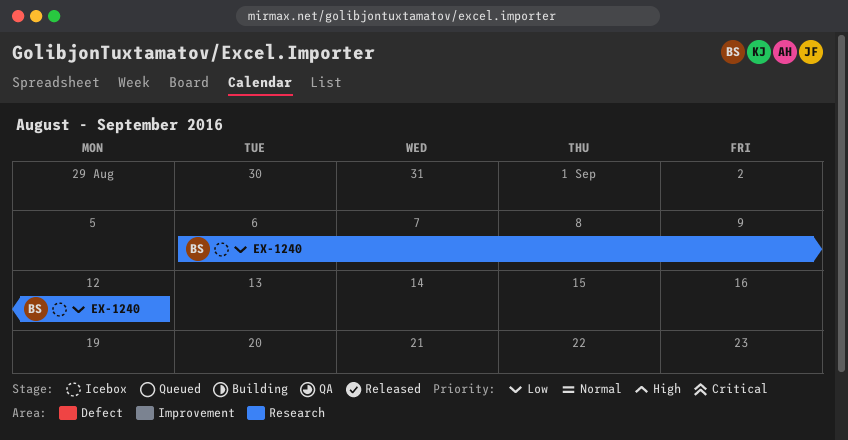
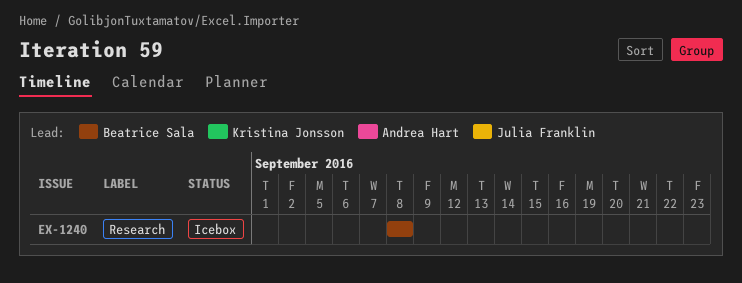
EX-1240, start: Sep 6 -> Sep 8
EX-1240, due: Sep 12 -> Sep 8

